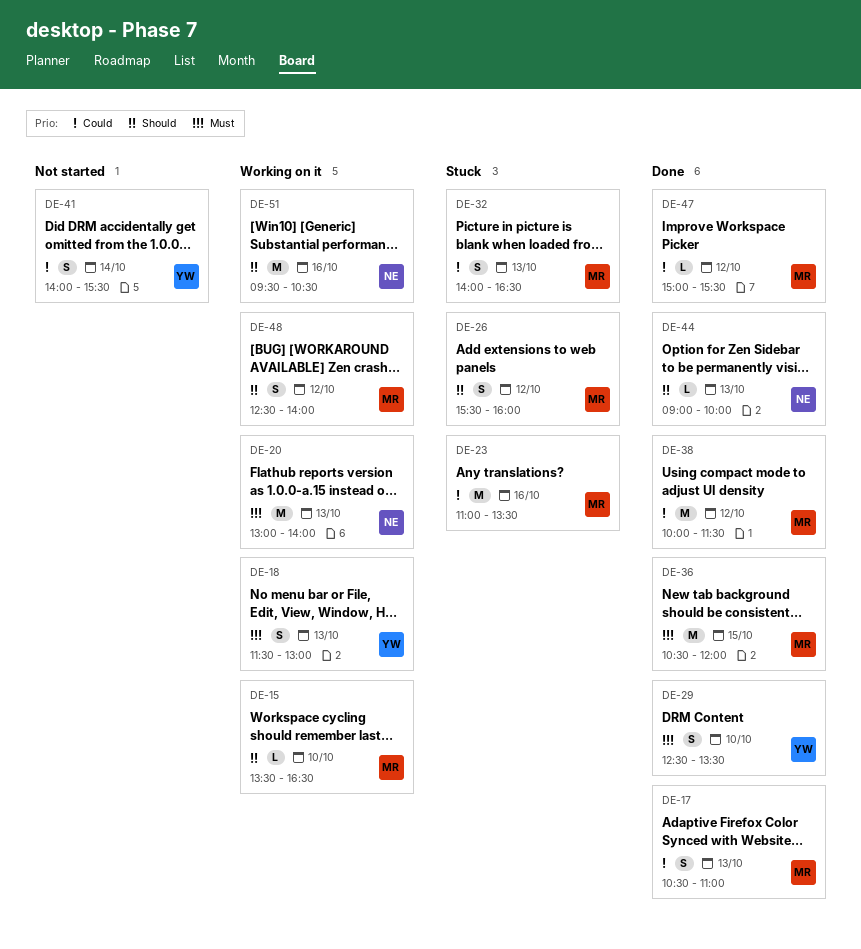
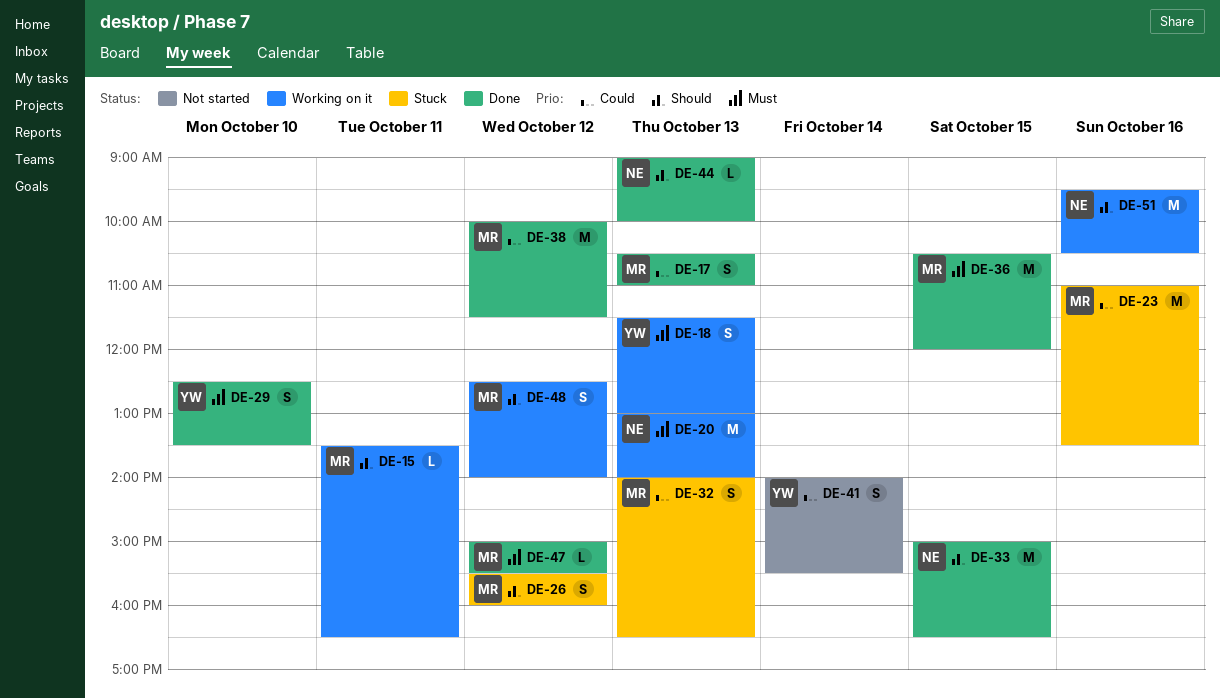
DE-15, day: Oct 10 -> Oct 11
DE-33: none -> present
DE-47, priority: Could -> Must

